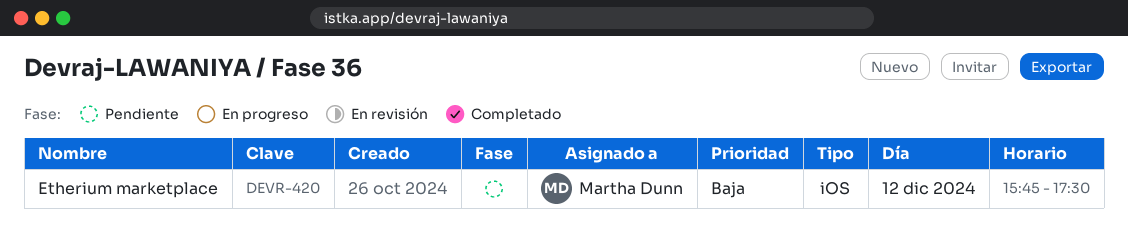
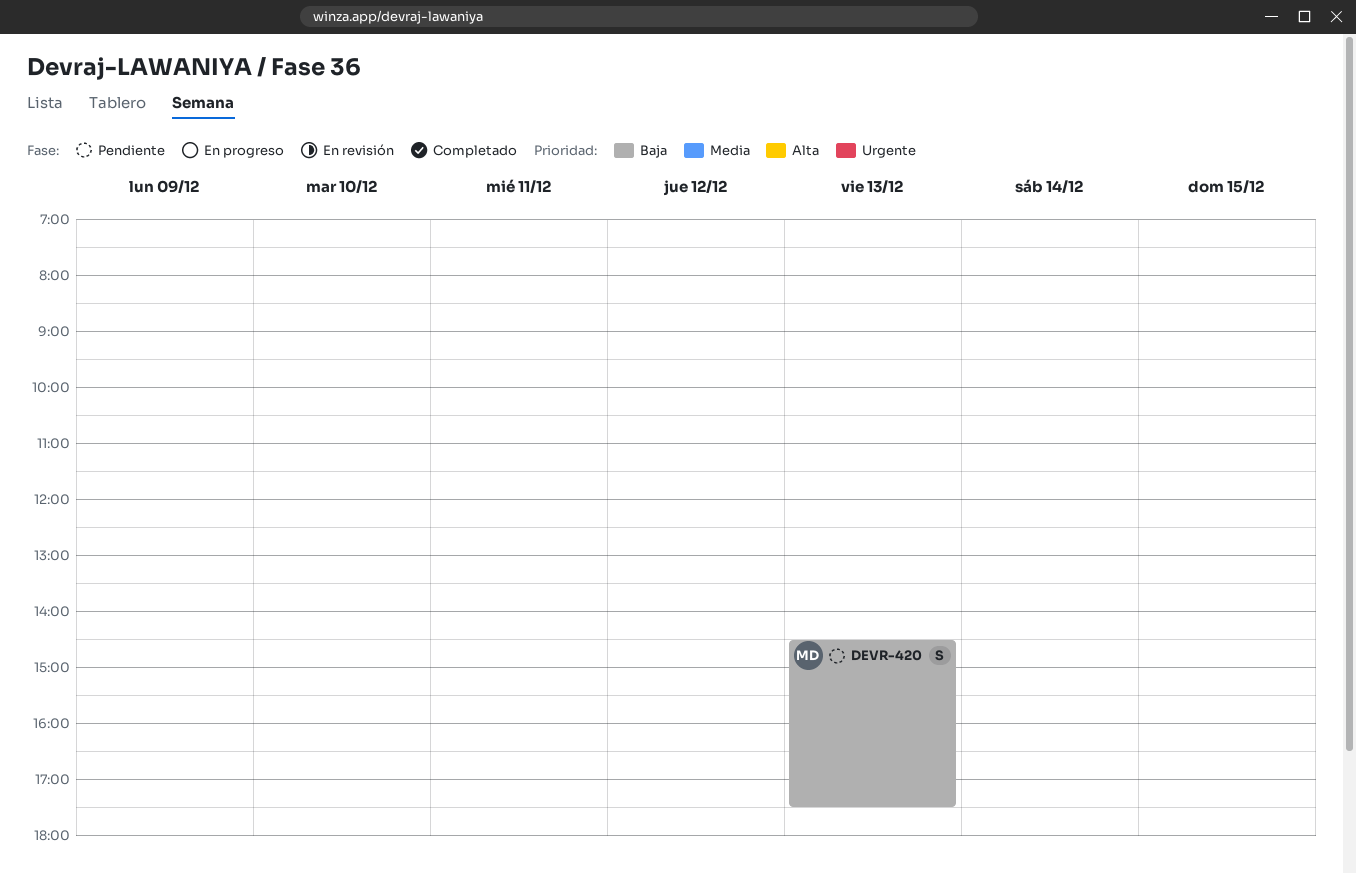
DEVR-420, day: Dec 12 -> Dec 13
DEVR-420, begins: 15:45 -> 14:30

